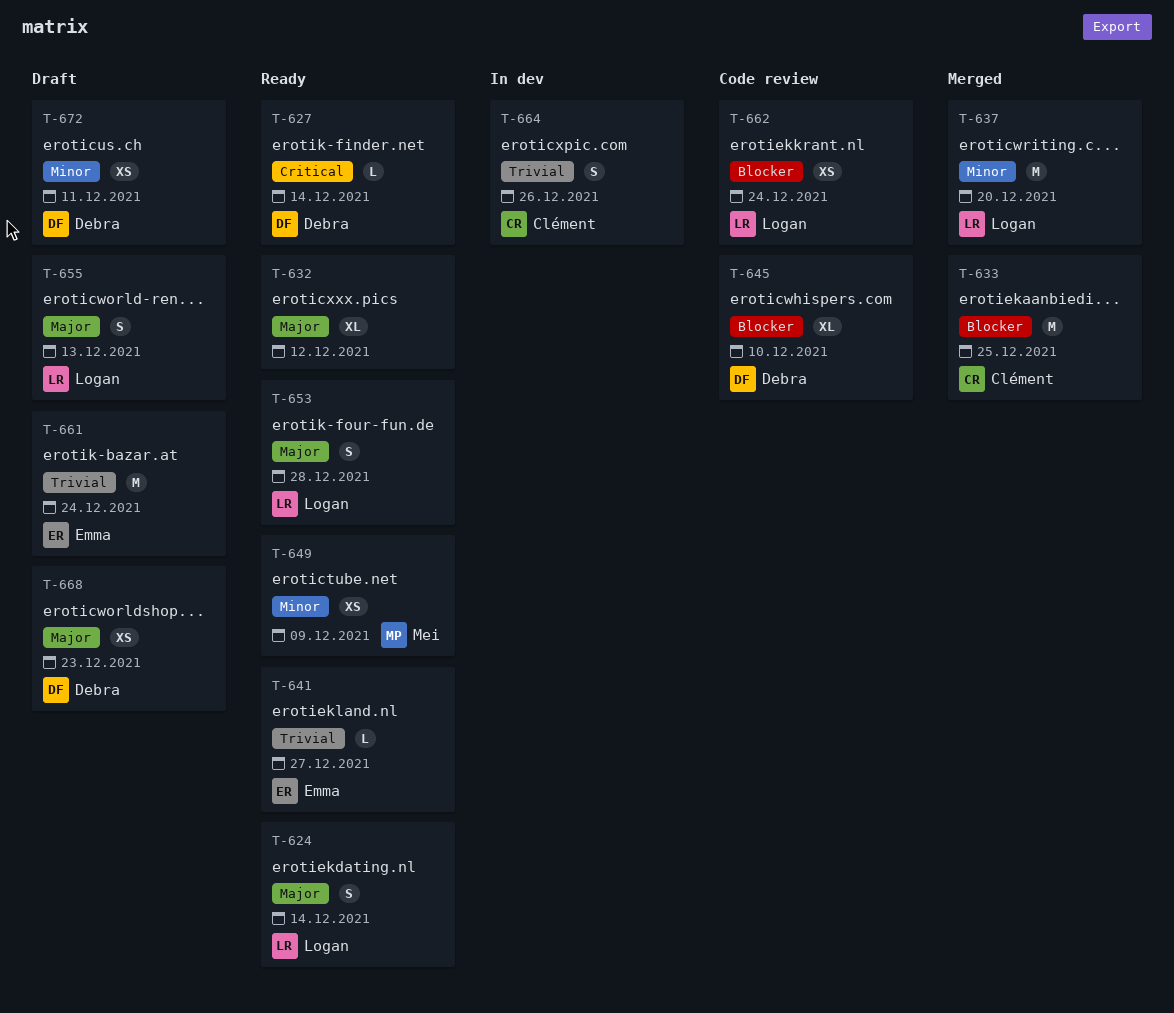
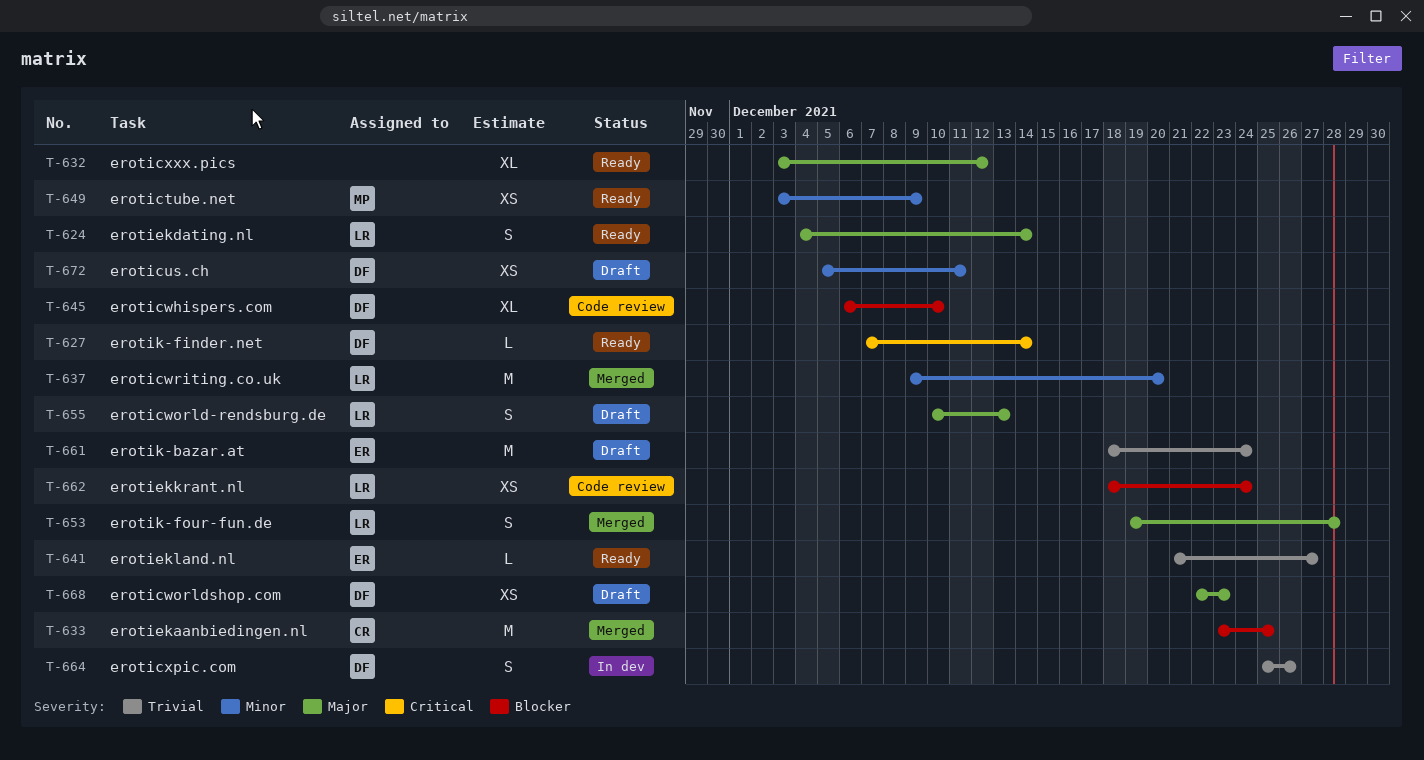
T-653, status: Ready -> Merged
T-664, owner: Clément -> Debra

